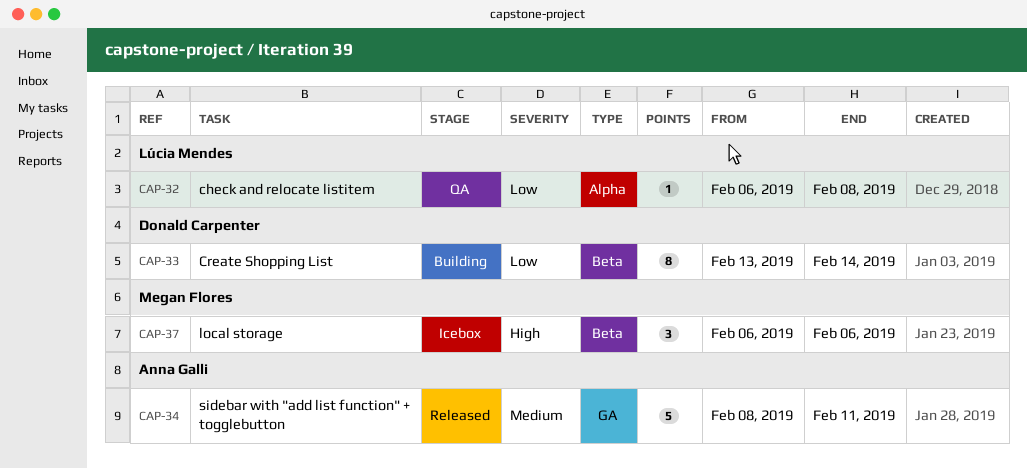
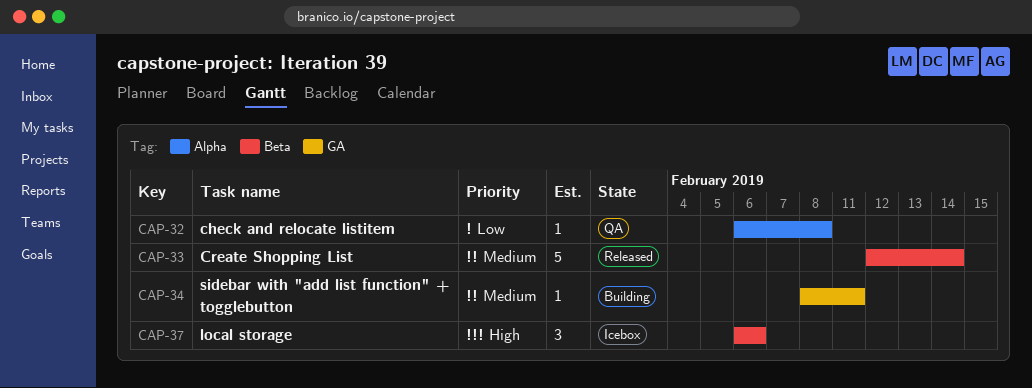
CAP-33, status: Building -> Released
CAP-33, priority: Low -> Medium
CAP-33, estimate: 8 -> 5
CAP-33, start: Feb 13 -> Feb 12
CAP-34, status: Released -> Building
CAP-34, estimate: 5 -> 1

